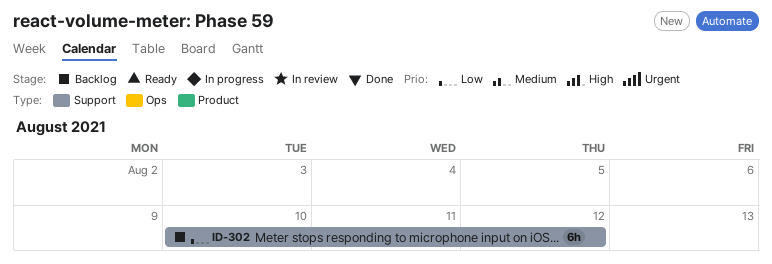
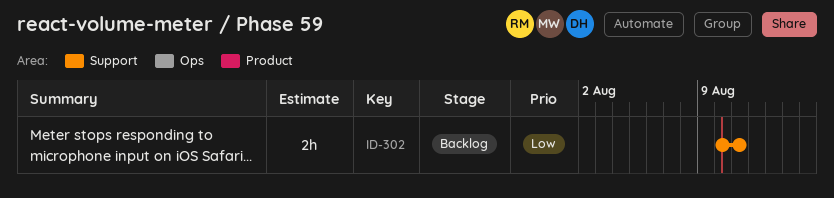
ID-302, estimate: 6h -> 2h
ID-302, due: Aug 12 -> Aug 11

